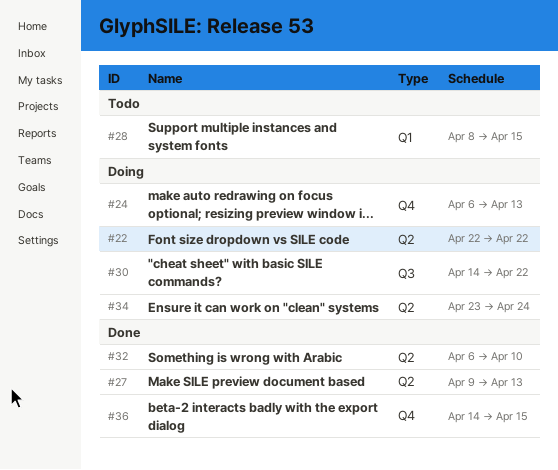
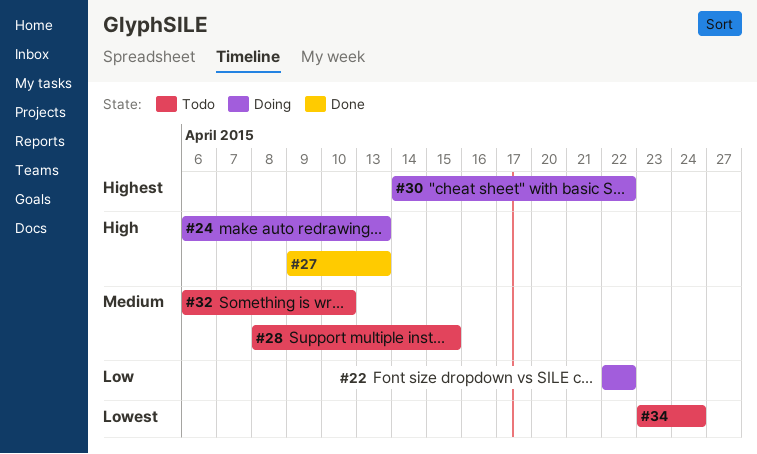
#32, status: Done -> Todo
#34, status: Doing -> Todo
#36: present -> none

